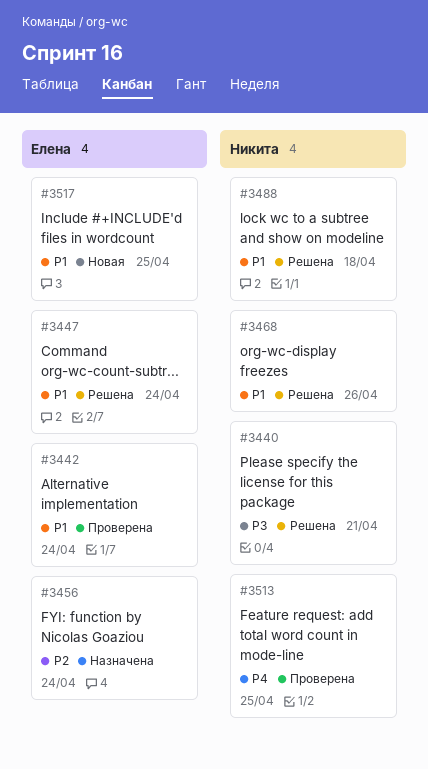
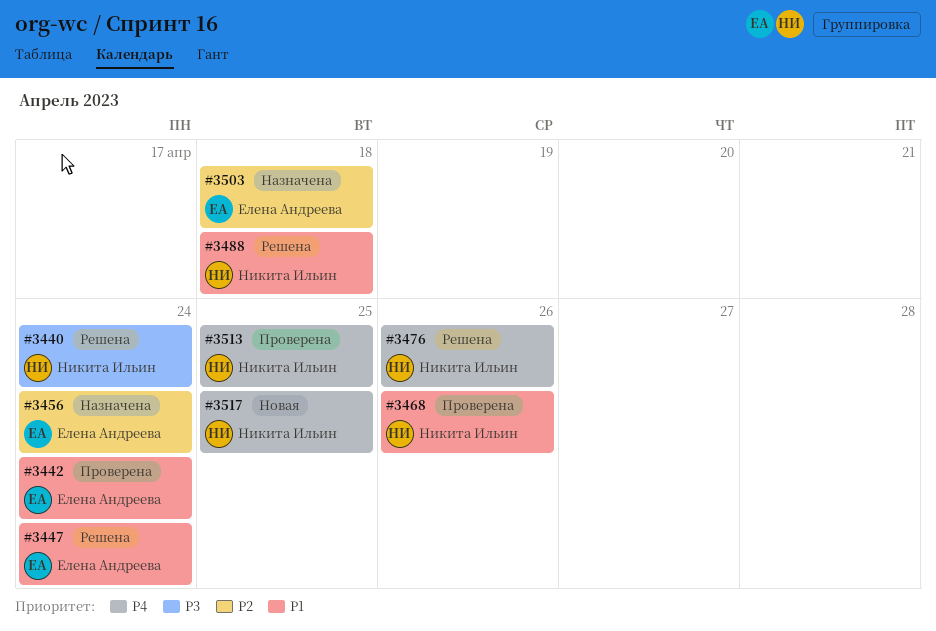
#3440, due: Apr 21 -> Apr 24
#3468, status: Решена -> Проверена
#3476: none -> present
#3503: none -> present
#3517, owner: Елена Андреева -> Никита Ильин
#3517, priority: P1 -> P4

